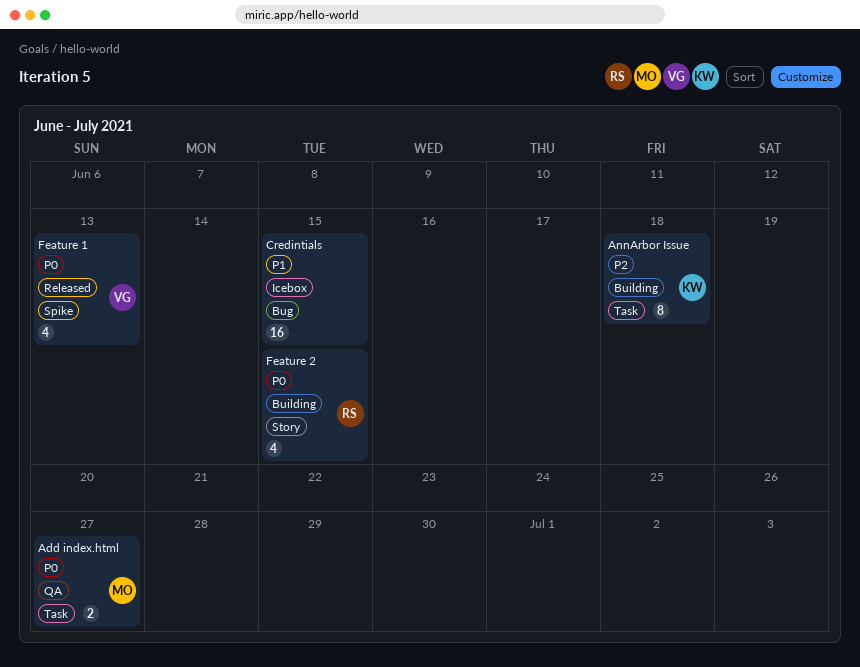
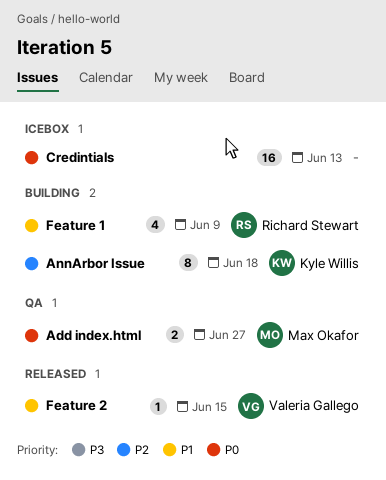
Credintials, priority: P1 -> P0
Credintials, due: Jun 15 -> Jun 13
Feature 1, status: Released -> Building
Feature 1, owner: Valeria Gallego -> Richard Stewart
Feature 1, priority: P0 -> P1
Feature 1, due: Jun 13 -> Jun 9
Feature 2, status: Building -> Released
Feature 2, owner: Richard Stewart -> Valeria Gallego
Feature 2, priority: P0 -> P1
Feature 2, estimate: 4 -> 1

